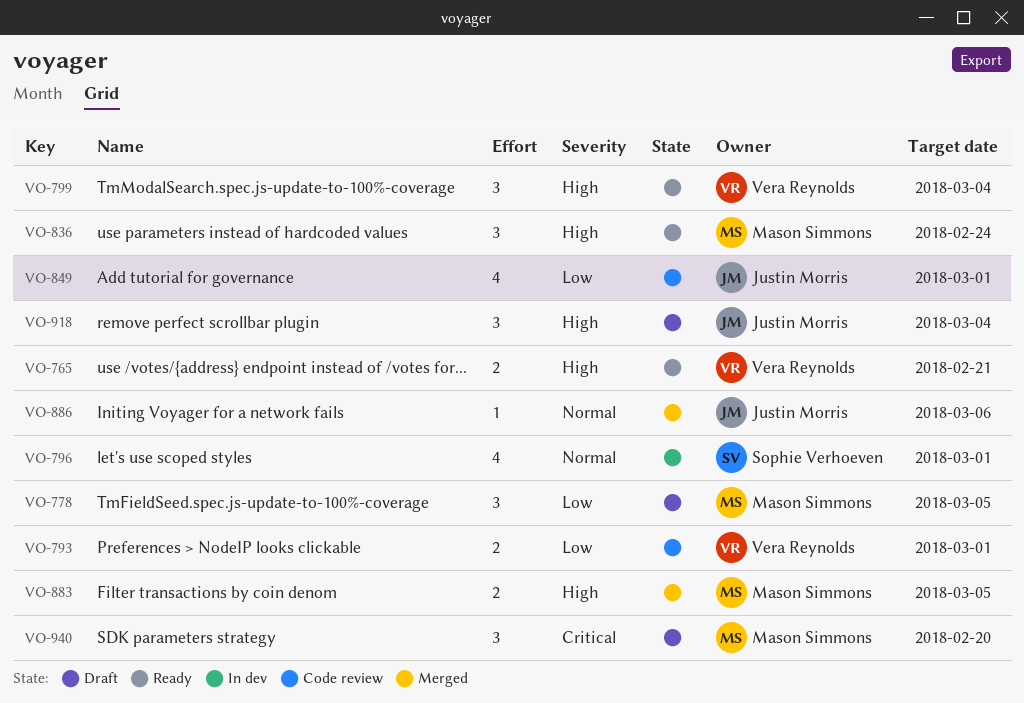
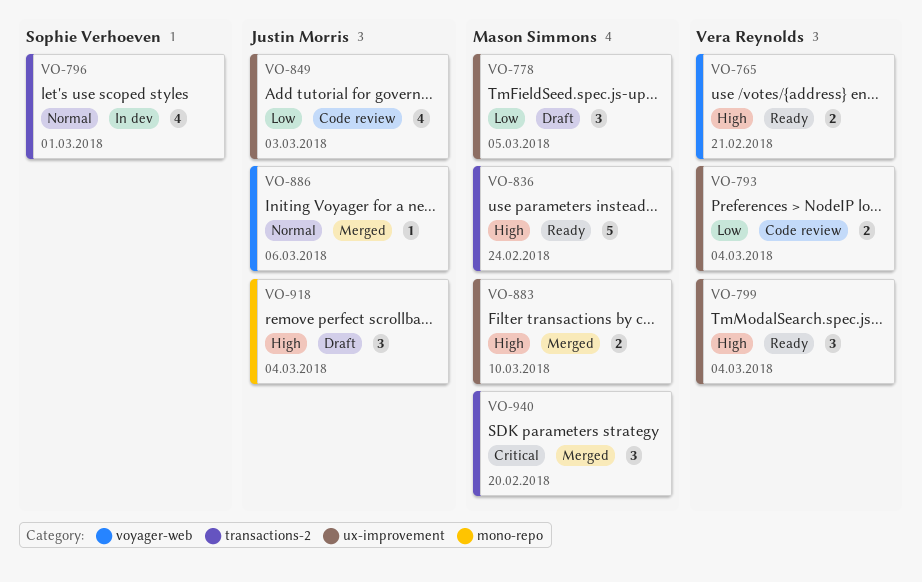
VO-793, due: Mar 1 -> Mar 4
VO-836, estimate: 3 -> 5
VO-849, due: Mar 1 -> Mar 3
VO-883, due: Mar 5 -> Mar 10
VO-940, status: Draft -> Merged

